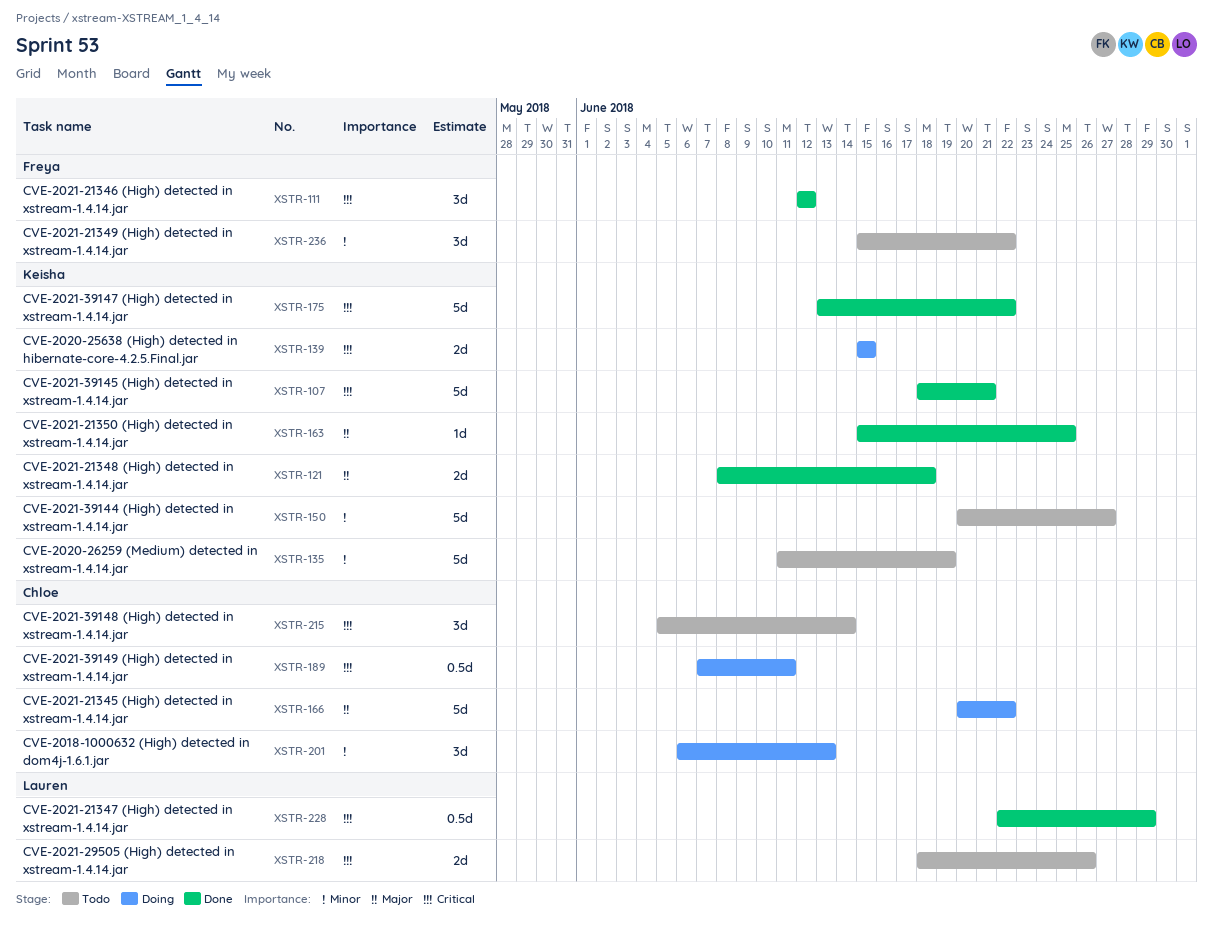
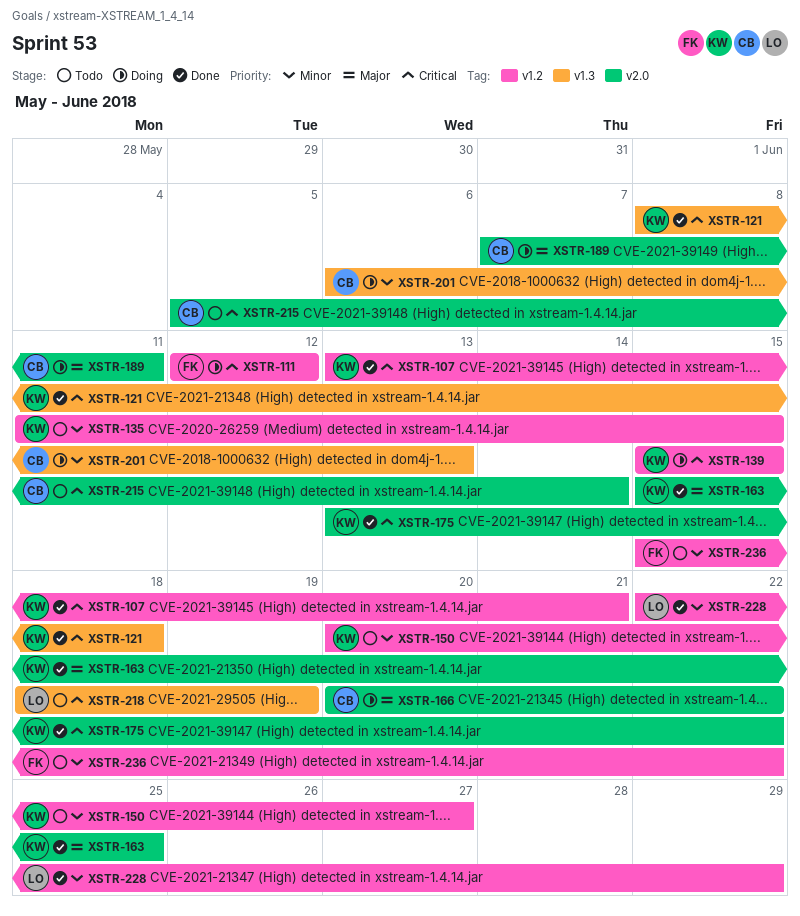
XSTR-107, start: Jun 18 -> Jun 13
XSTR-111, status: Done -> Doing
XSTR-121, priority: Major -> Critical
XSTR-135, due: Jun 19 -> Jun 15
XSTR-189, priority: Critical -> Major
XSTR-218, due: Jun 26 -> Jun 19
XSTR-228, priority: Critical -> Minor

